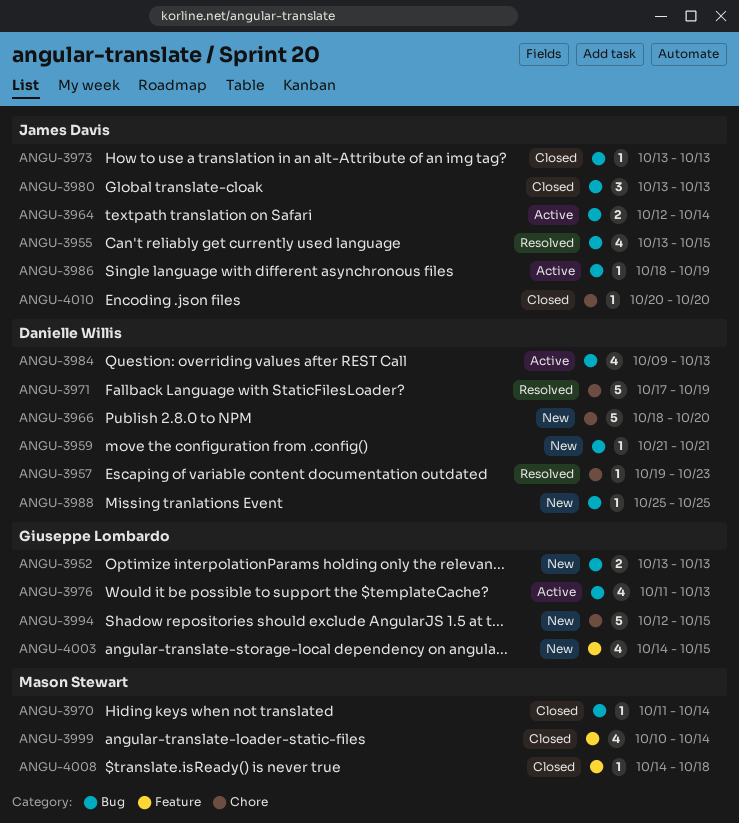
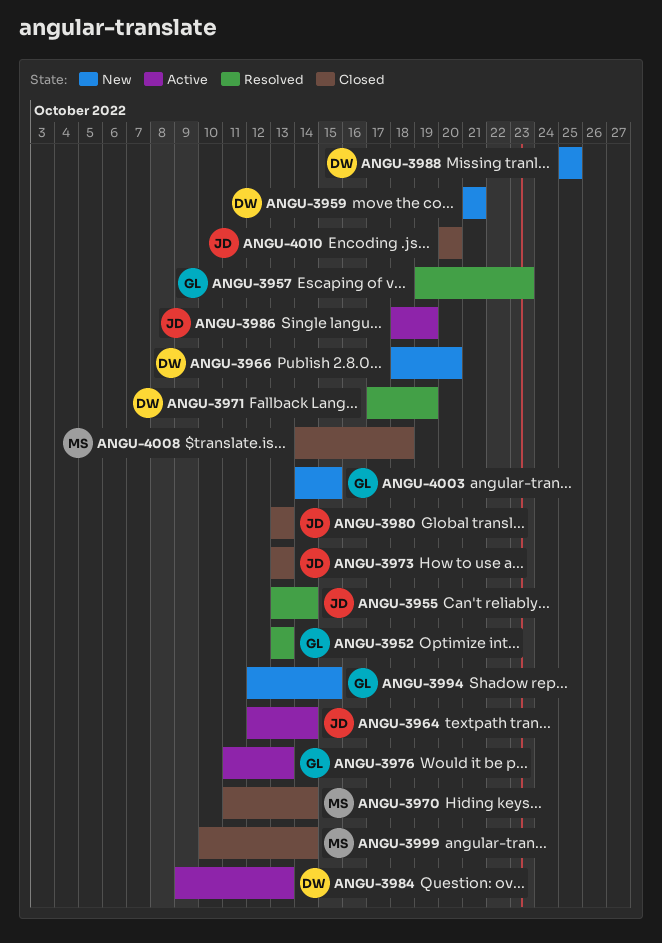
ANGU-3952, status: New -> Resolved
ANGU-3955, due: Oct 15 -> Oct 14
ANGU-3957, owner: Danielle Willis -> Giuseppe Lombardo

